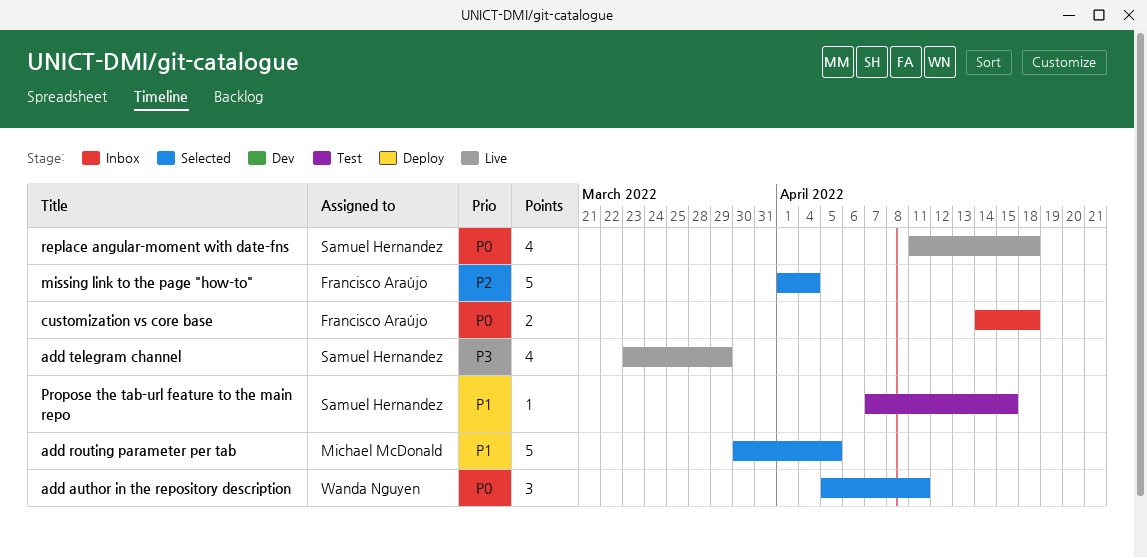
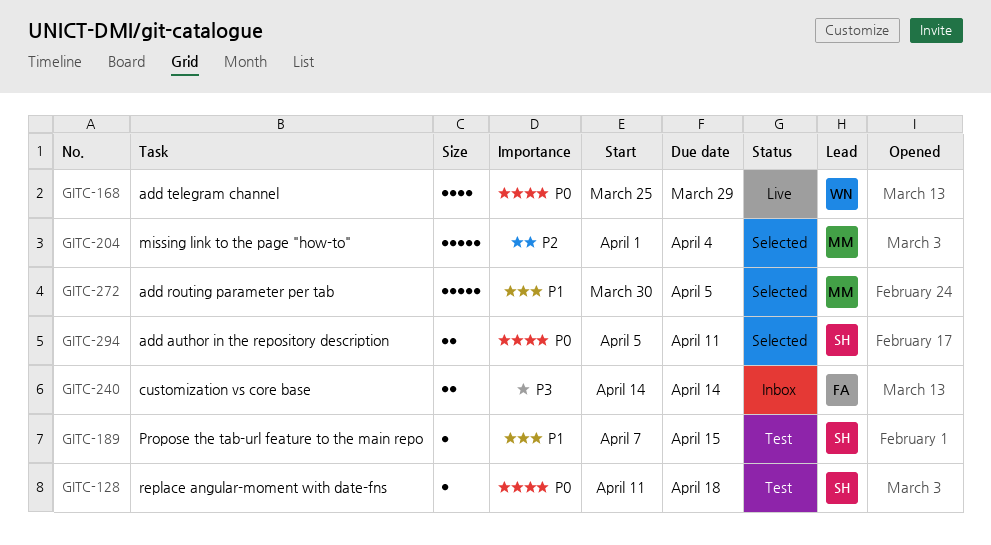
add author in the repository description, owner: Wanda Nguyen -> Samuel Hernandez
add author in the repository description, estimate: 3 -> 2
add telegram channel, owner: Samuel Hernandez -> Wanda Nguyen
add telegram channel, priority: P3 -> P0
add telegram channel, start: Mar 23 -> Mar 25
customization vs core base, priority: P0 -> P3
customization vs core base, due: Apr 18 -> Apr 14
missing link to the page "how-to", owner: Francisco Araújo -> Michael McDonald
replace angular-moment with date-fns, status: Live -> Test
replace angular-moment with date-fns, estimate: 4 -> 1

